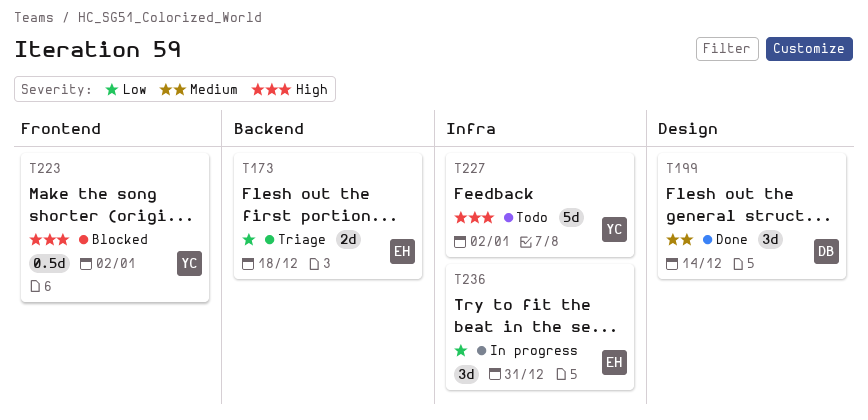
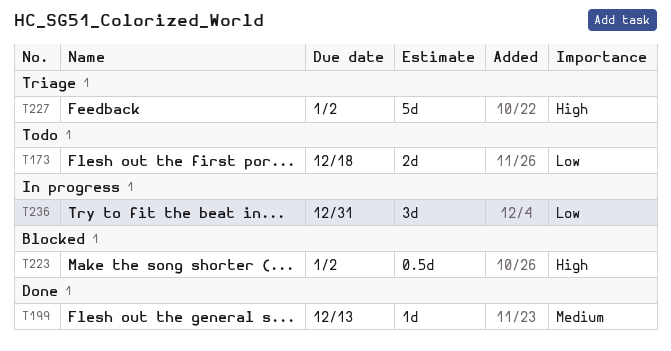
T173, status: Triage -> Todo
T199, estimate: 3d -> 1d
T199, due: Dec 14 -> Dec 13
T227, status: Todo -> Triage

